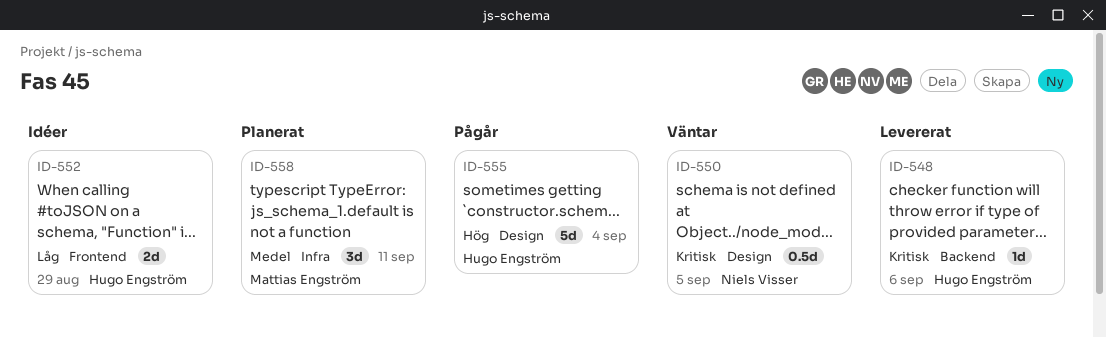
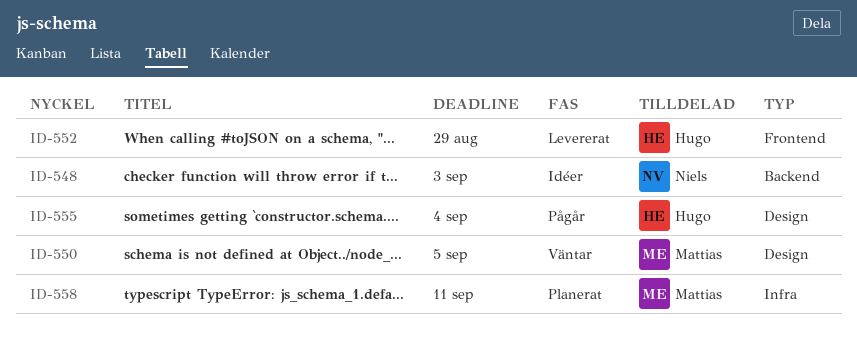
ID-548, status: Levererat -> Idéer
ID-548, owner: Hugo Engström -> Niels Visser
ID-548, due: Sep 6 -> Sep 3
ID-550, owner: Niels Visser -> Mattias Engström
ID-552, status: Idéer -> Levererat

